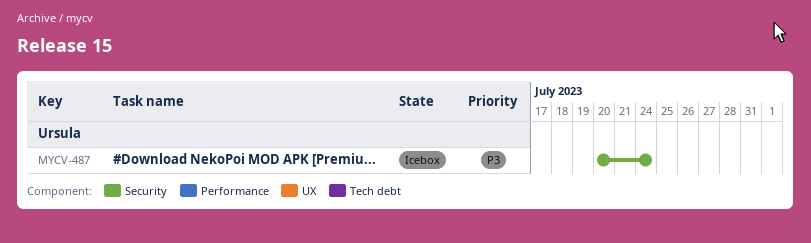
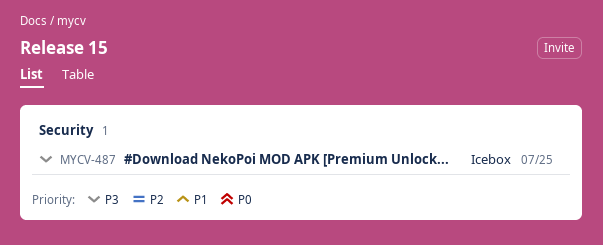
MYCV-487, due: Jul 24 -> Jul 25

